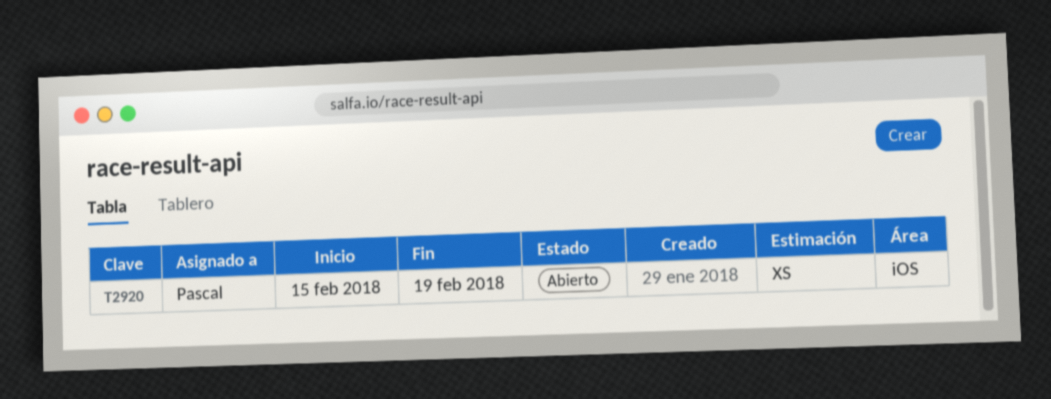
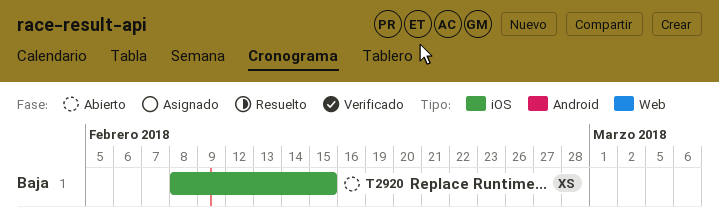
T2920, start: Feb 15 -> Feb 8
T2920, due: Feb 19 -> Feb 15

